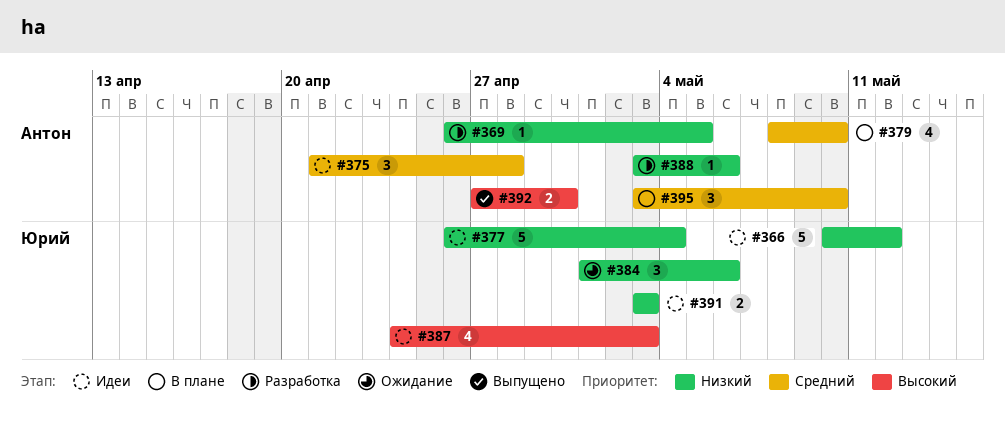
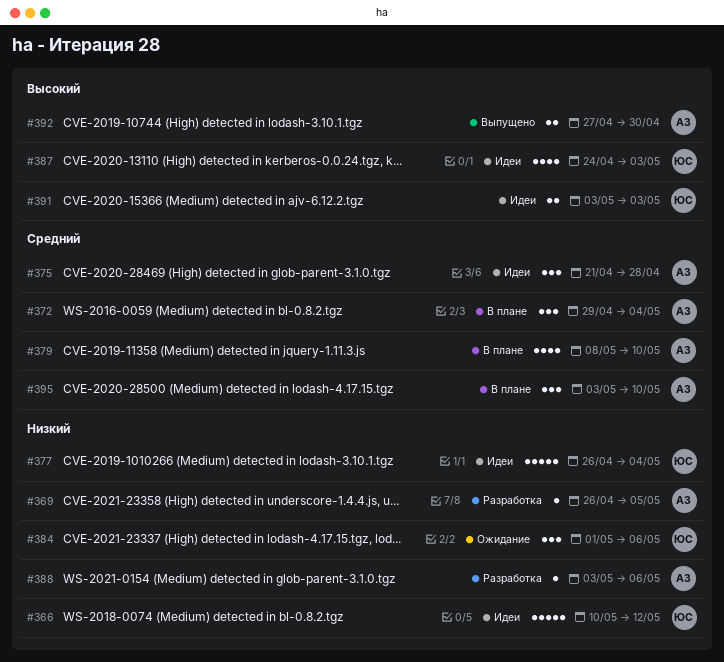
#372: none -> present
#391, priority: Низкий -> Высокий

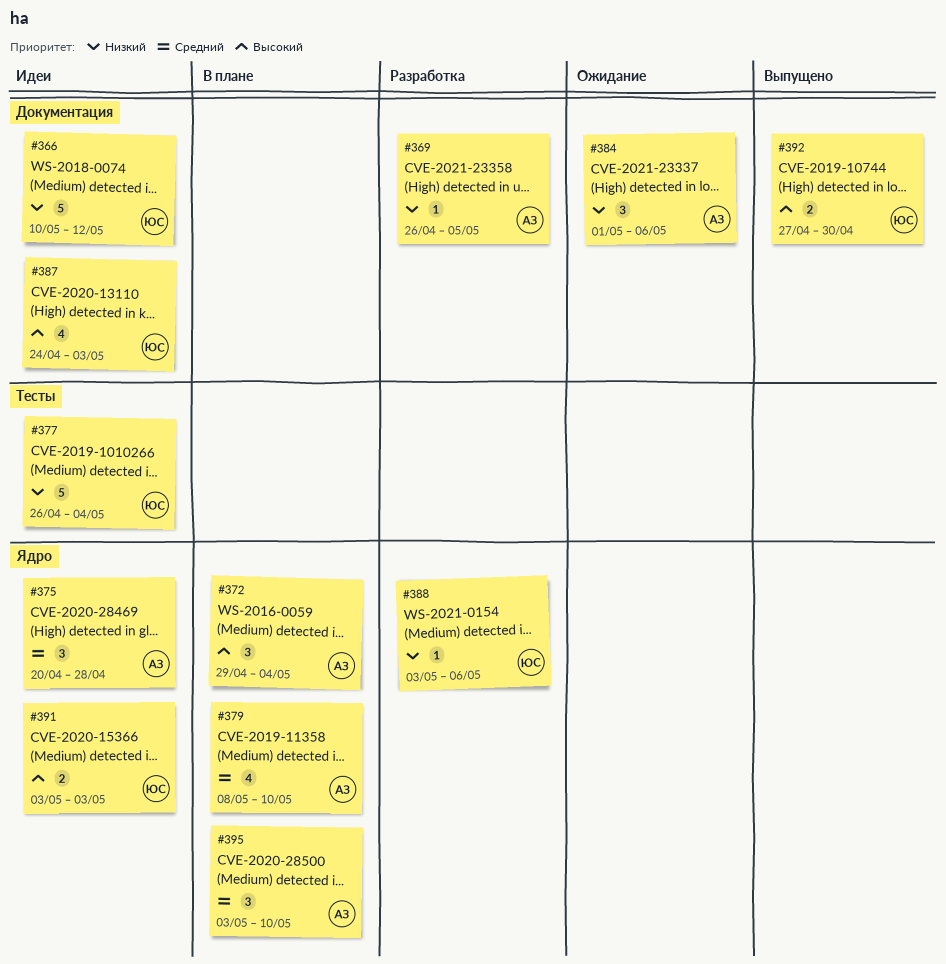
#372, priority: Средний -> Высокий
#375, start: Apr 21 -> Apr 20
#384, owner: ЮС -> АЗ
#388, owner: АЗ -> ЮС
#392, owner: АЗ -> ЮС

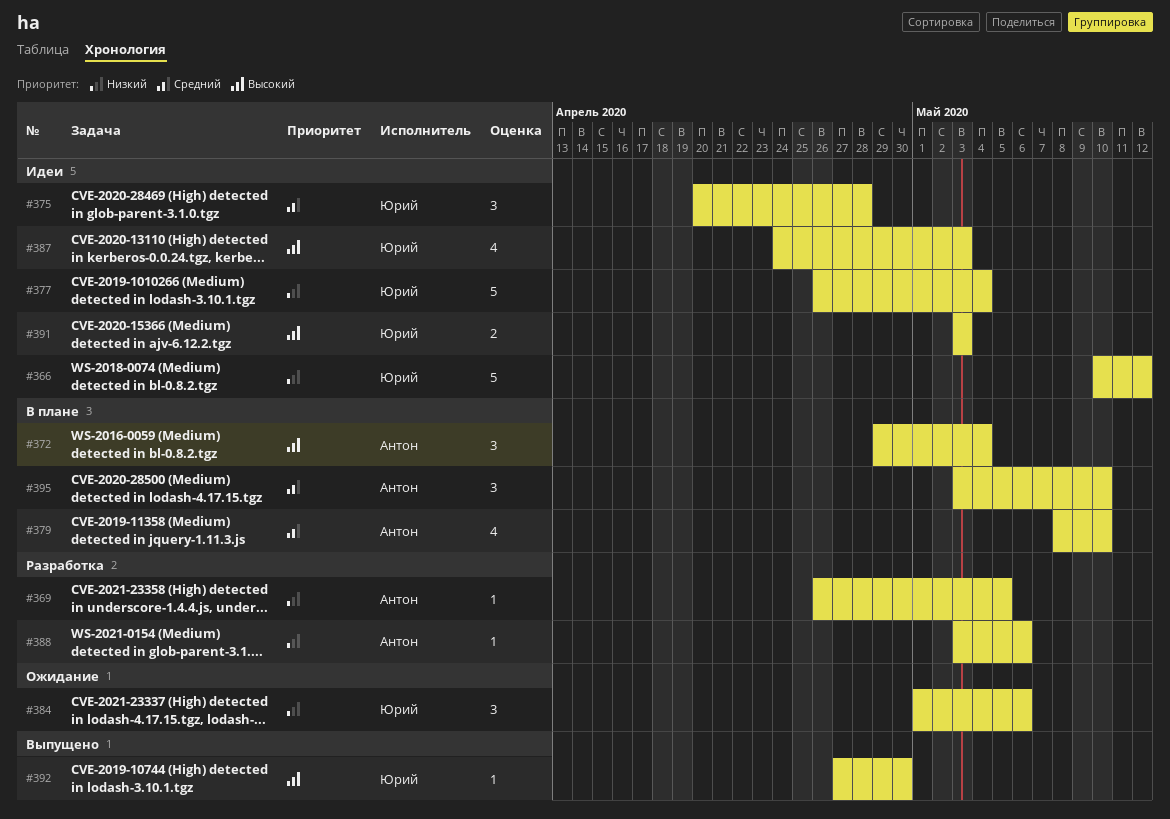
#375, owner: Антон -> Юрий
#384, owner: Антон -> Юрий
#388, owner: Юрий -> Антон
#392, estimate: 2 -> 1

